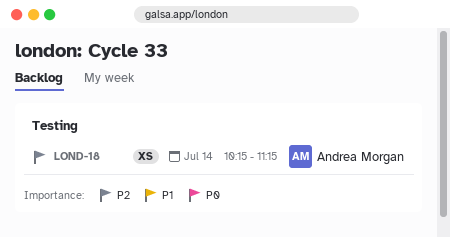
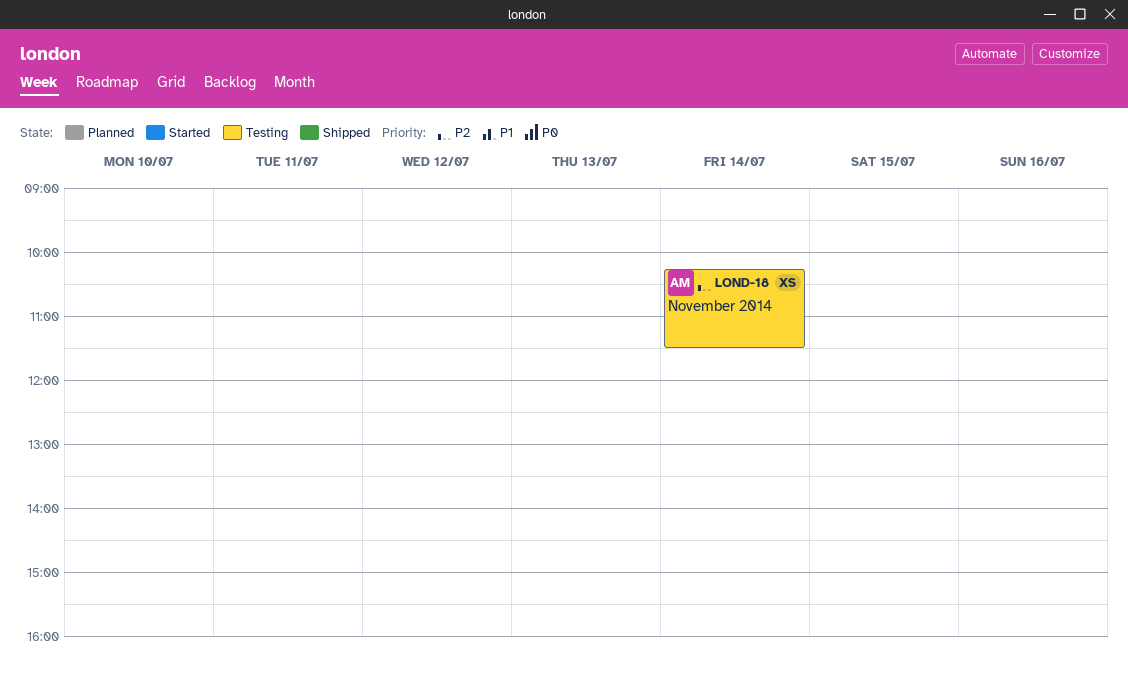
LOND-18, ends: 11:15 -> 11:30

